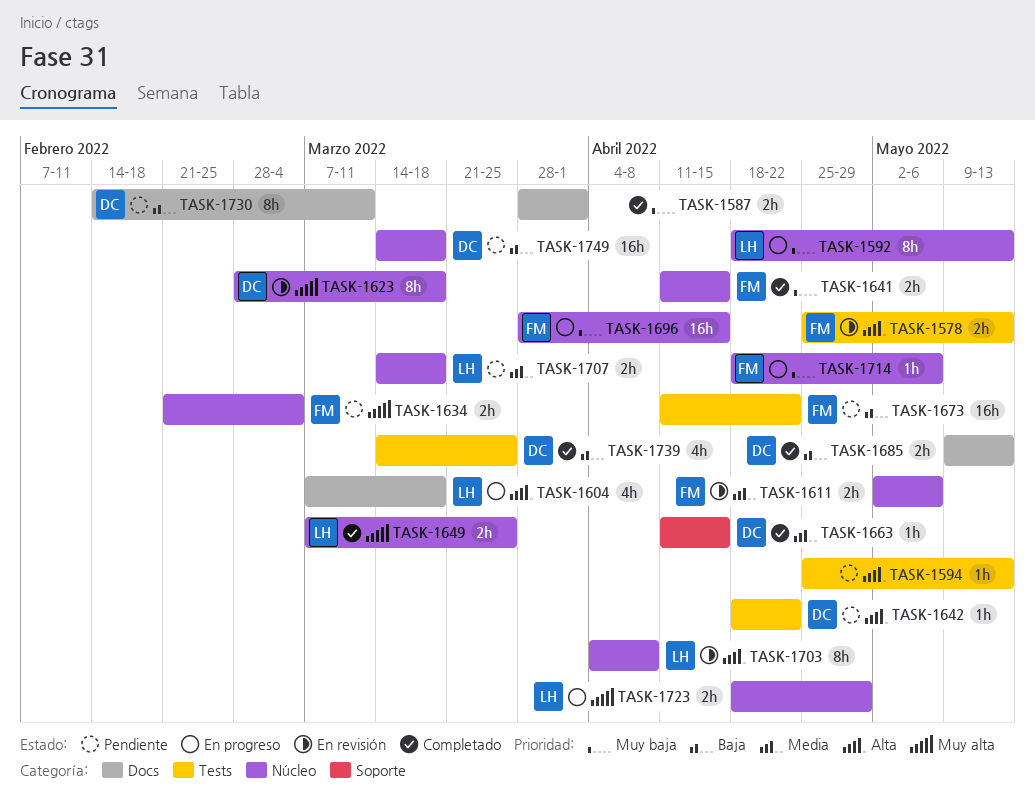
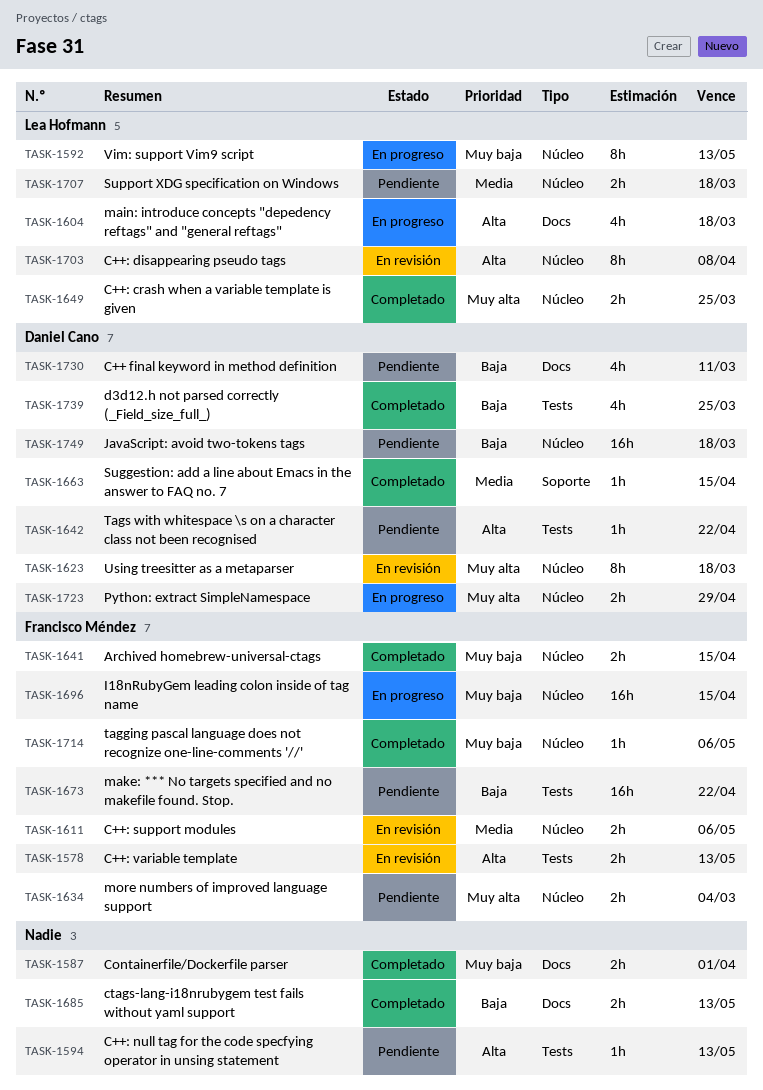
TASK-1685, owner: Daniel Cano -> none
TASK-1714, status: En progreso -> Completado
TASK-1723, owner: Lea Hofmann -> Daniel Cano
TASK-1730, estimate: 8h -> 4h

